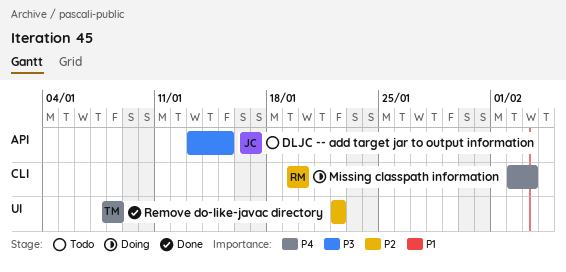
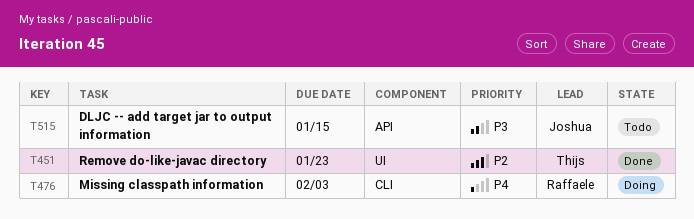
Remove do-like-javac directory, due: Jan 22 -> Jan 23

